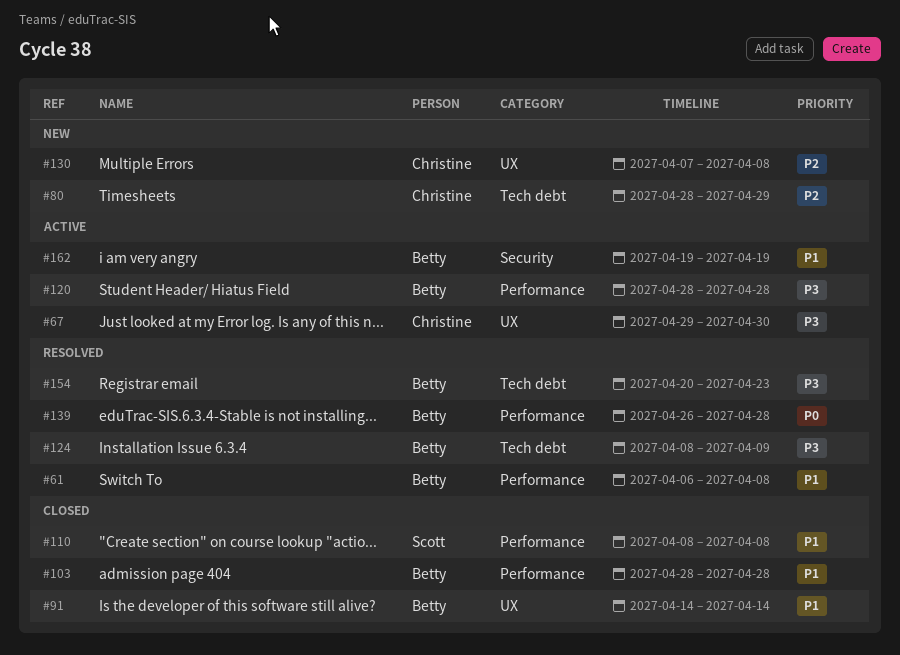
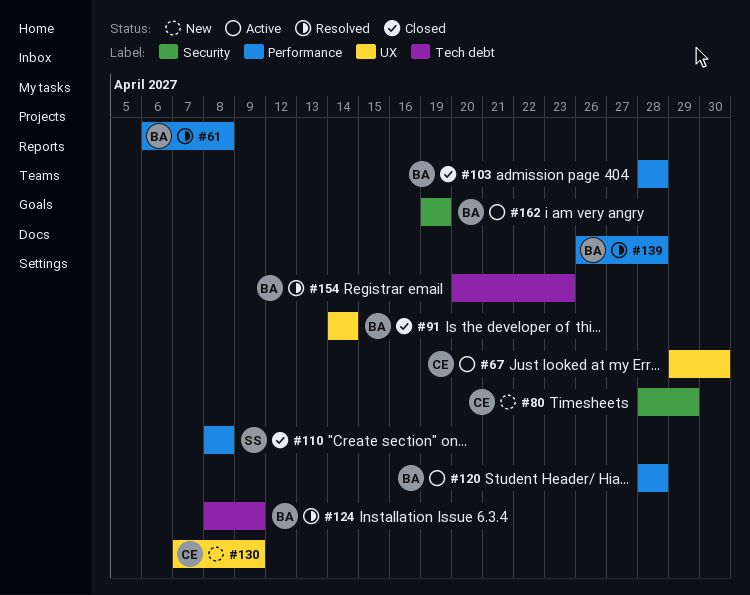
#80, label: Tech debt -> Security
#130, due: Apr 8 -> Apr 9

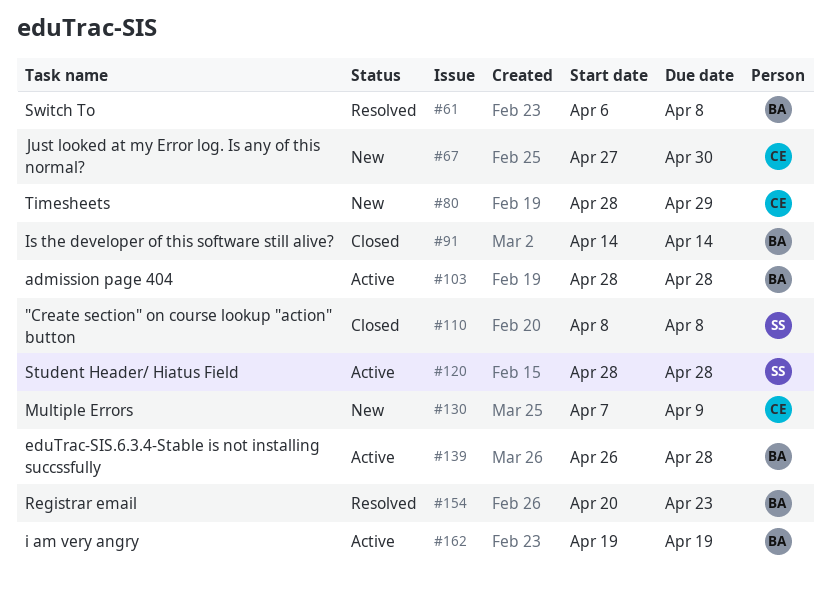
#67, status: Active -> New
#67, start: Apr 29 -> Apr 27
#103, status: Closed -> Active
#120, owner: BA -> SS
#124: present -> none
#139, status: Resolved -> Active

